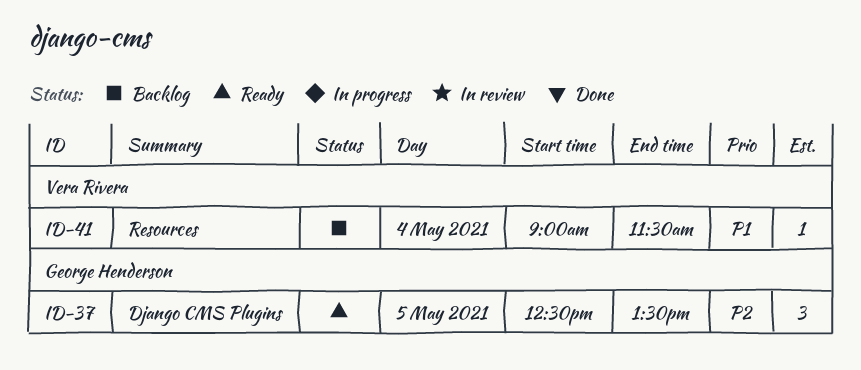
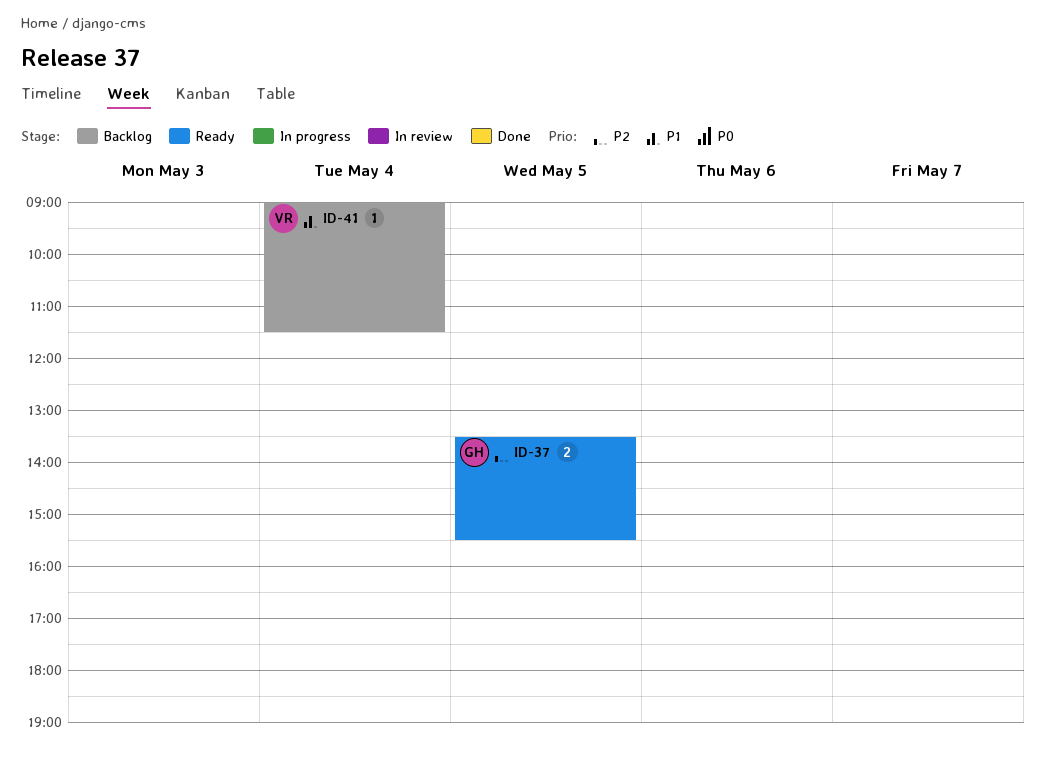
ID-37, estimate: 3 -> 2
ID-37, begins: 12:30 -> 13:30
ID-37, ends: 13:30 -> 15:30

